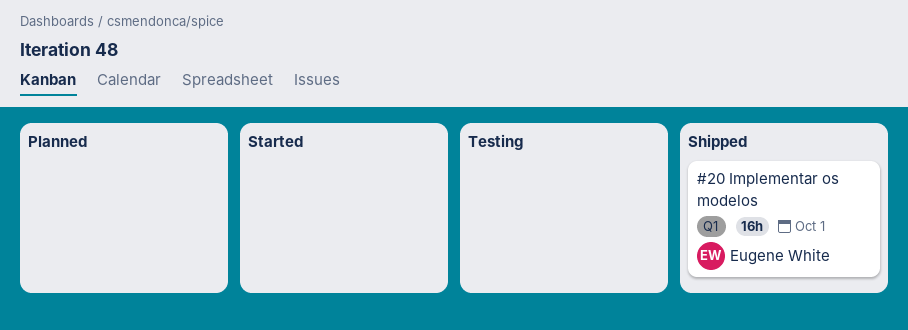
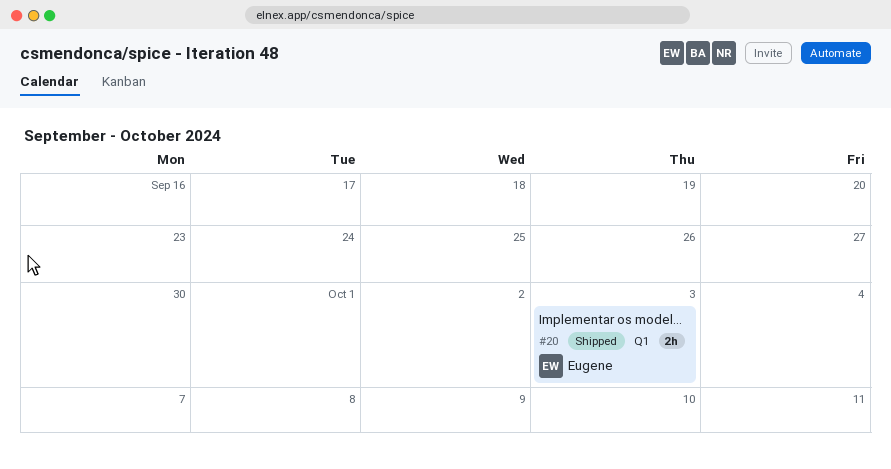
#20, estimate: 16h -> 2h
#20, due: Oct 1 -> Oct 3

